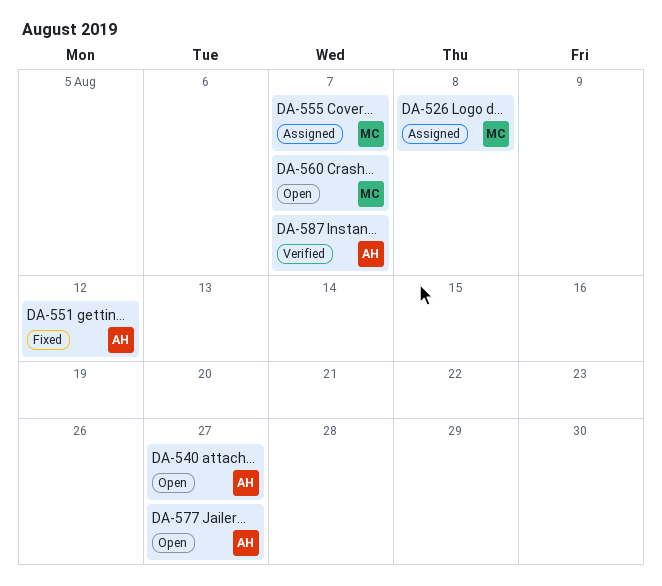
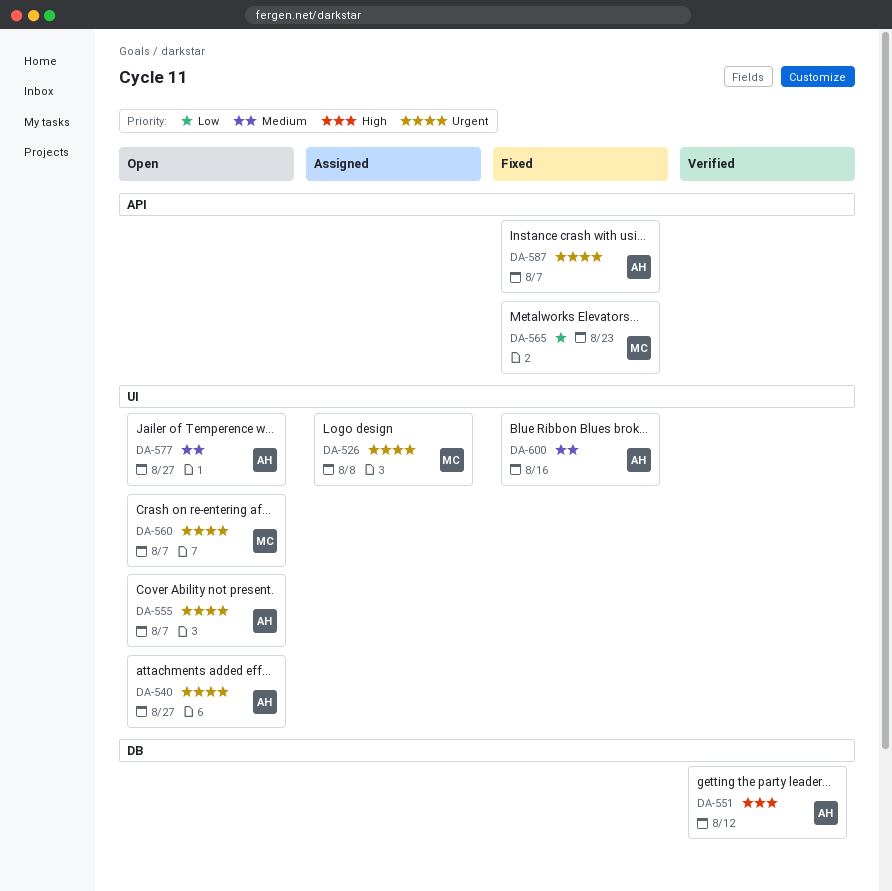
DA-551, status: Fixed -> Verified
DA-555, status: Assigned -> Open
DA-555, owner: MC -> AH
DA-565: none -> present
DA-587, status: Verified -> Fixed
DA-600: none -> present

